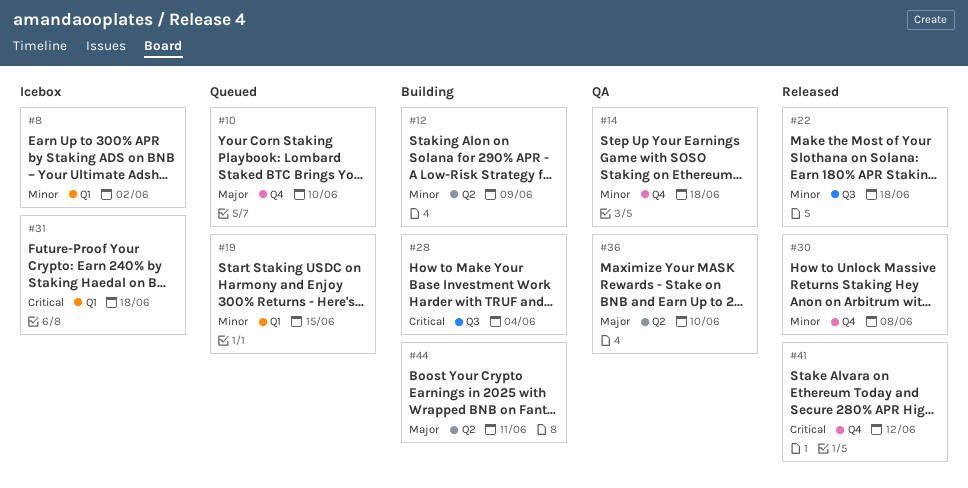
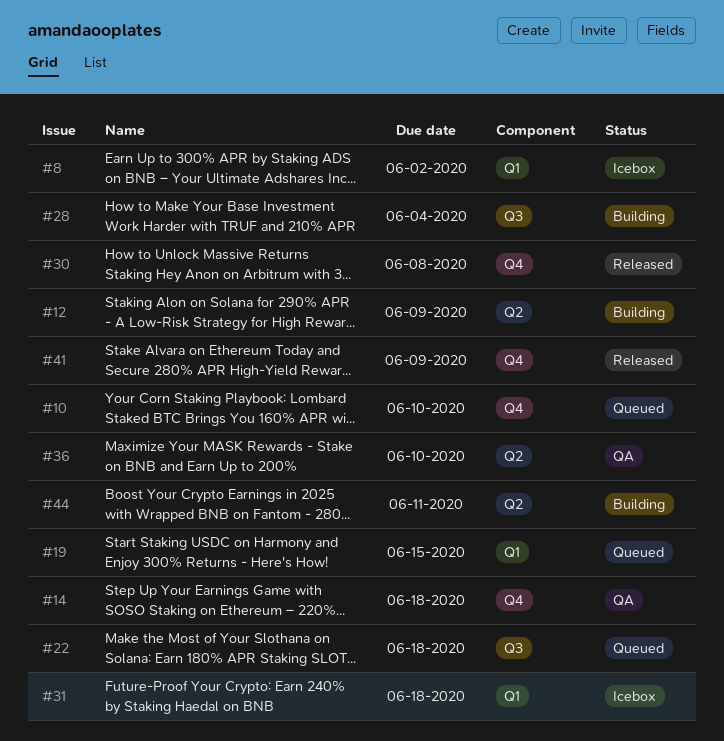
#22, status: Released -> Queued
#41, due: Jun 12 -> Jun 9

